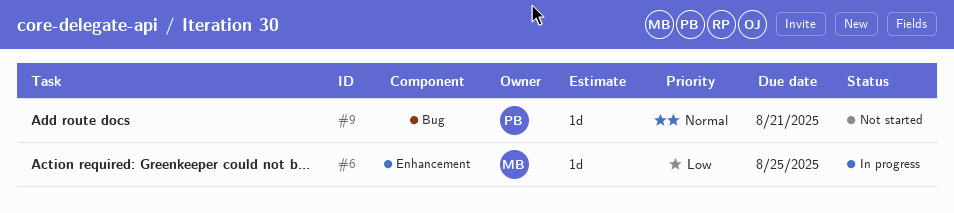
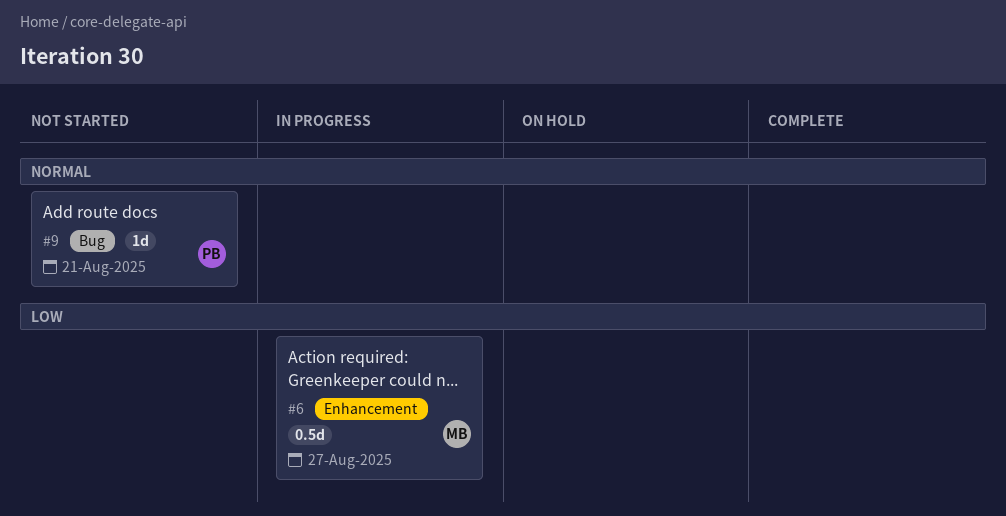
#6, estimate: 1d -> 0.5d
#6, due: Aug 25 -> Aug 27

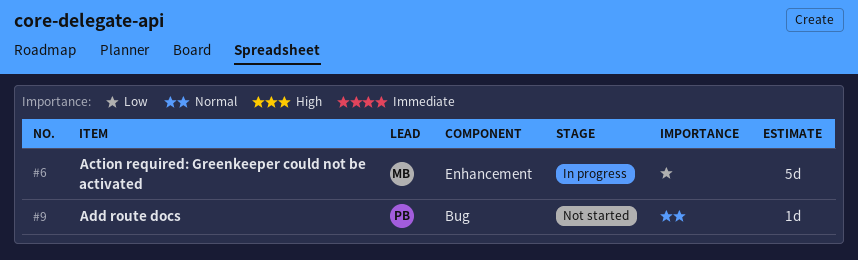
#6, estimate: 0.5d -> 5d

